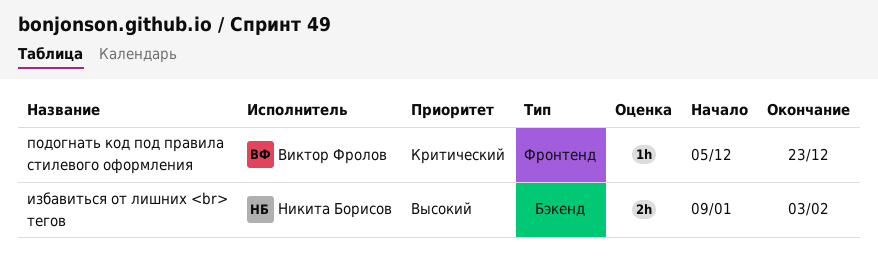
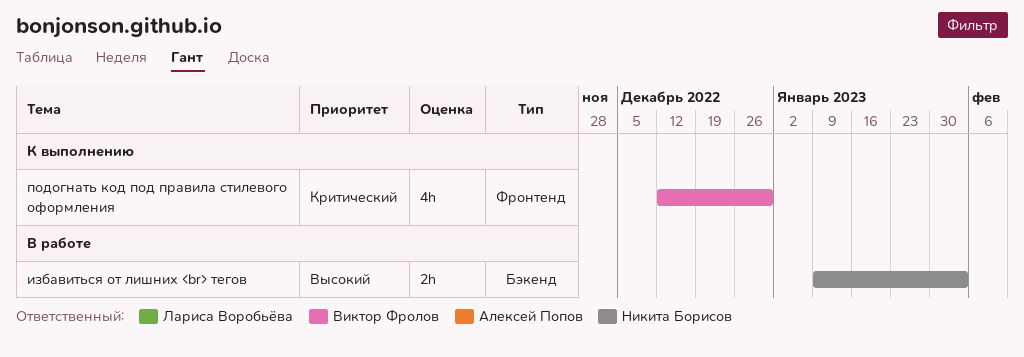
подогнать код под правила стилевого оформления, estimate: 1h -> 4h
подогнать код под правила стилевого оформления, start: Dec 5 -> Dec 12
подогнать код под правила стилевого оформления, due: Dec 23 -> Dec 30

